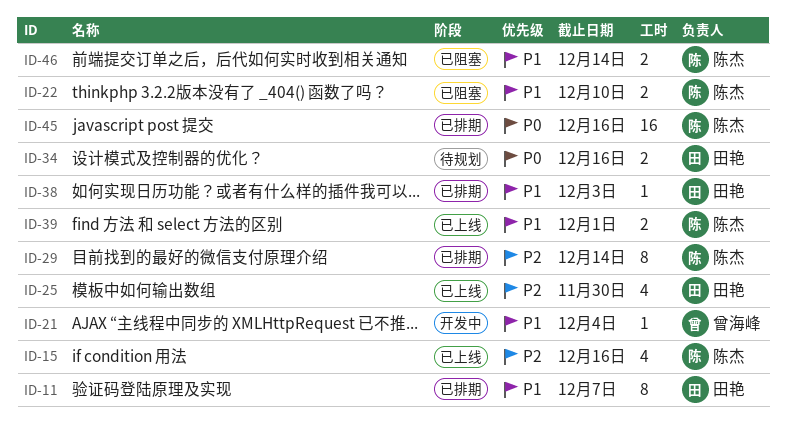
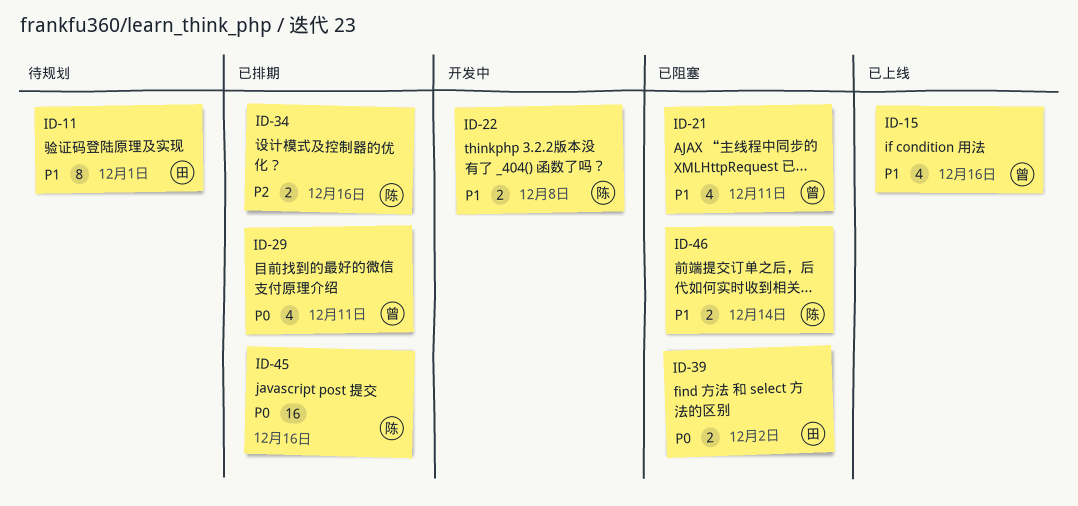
ID-11, status: 已排期 -> 待规划
ID-11, due: Dec 7 -> Dec 1
ID-15, owner: 陈杰 -> 曾海峰
ID-15, priority: P2 -> P1
ID-21, status: 开发中 -> 已阻塞
ID-21, estimate: 1 -> 4
ID-21, due: Dec 4 -> Dec 11
ID-22, status: 已阻塞 -> 开发中
ID-22, due: Dec 10 -> Dec 8
ID-25: present -> none
ID-29, owner: 陈杰 -> 曾海峰
ID-29, priority: P2 -> P0
ID-29, estimate: 8 -> 4
ID-29, due: Dec 14 -> Dec 11
ID-34, status: 待规划 -> 已排期
ID-34, owner: 田艳 -> 陈杰
ID-34, priority: P0 -> P2
ID-38: present -> none
ID-39, status: 已上线 -> 已阻塞
ID-39, owner: 陈杰 -> 田艳
ID-39, priority: P1 -> P0
ID-39, due: Dec 1 -> Dec 2

